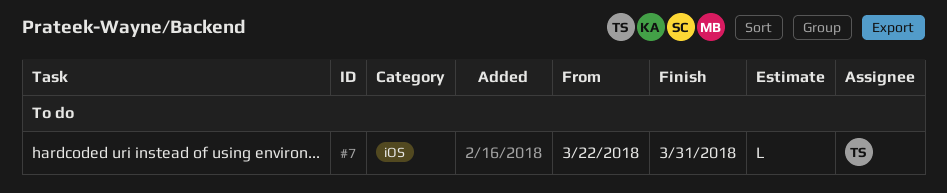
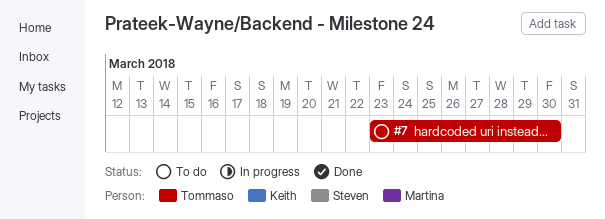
#7, start: Mar 22 -> Mar 23
#7, due: Mar 31 -> Mar 30

